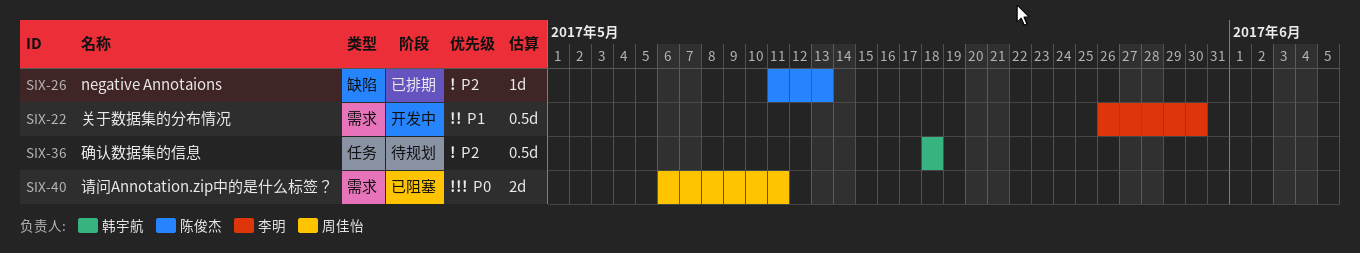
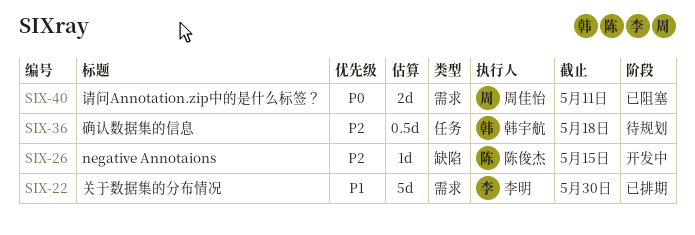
SIX-22, status: 开发中 -> 已排期
SIX-22, estimate: 0.5d -> 5d
SIX-26, status: 已排期 -> 开发中
SIX-26, due: May 13 -> May 15

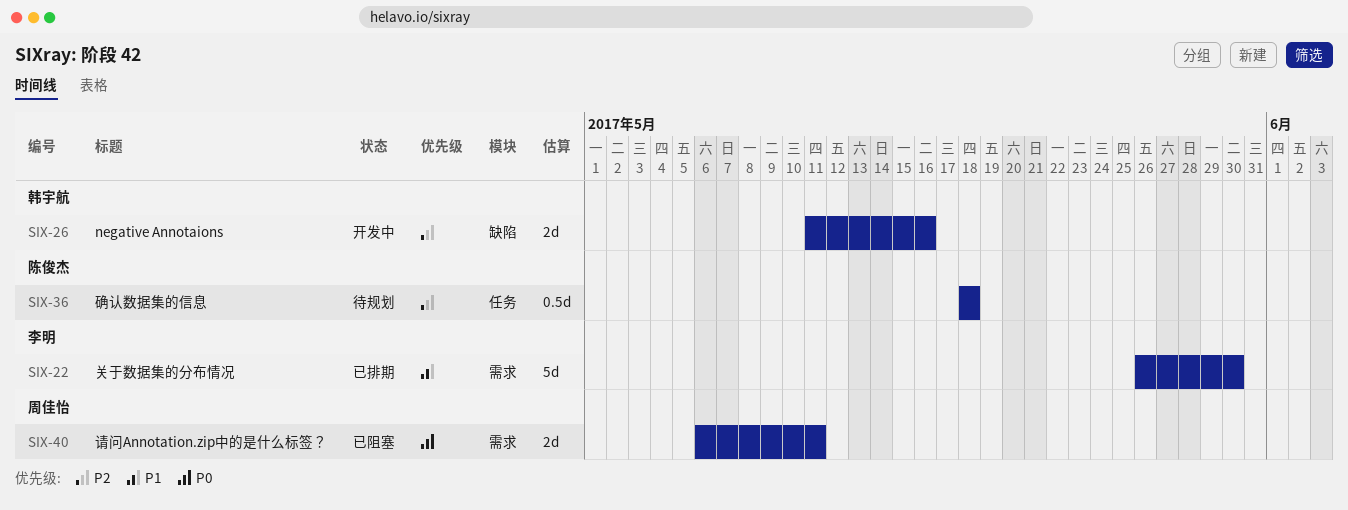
SIX-26, owner: 陈俊杰 -> 韩宇航
SIX-26, estimate: 1d -> 2d
SIX-26, due: May 15 -> May 16
SIX-36, owner: 韩宇航 -> 陈俊杰

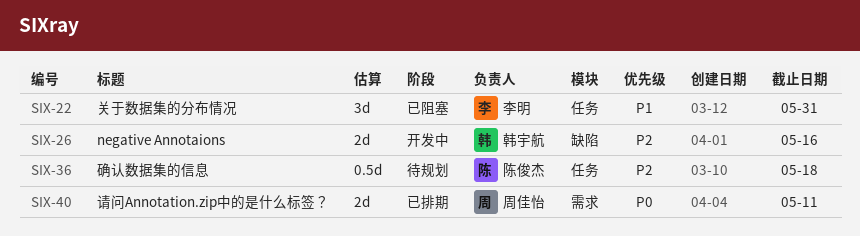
SIX-22, status: 已排期 -> 已阻塞
SIX-22, label: 需求 -> 任务
SIX-22, estimate: 5d -> 3d
SIX-22, due: May 30 -> May 31
SIX-40, status: 已阻塞 -> 已排期

